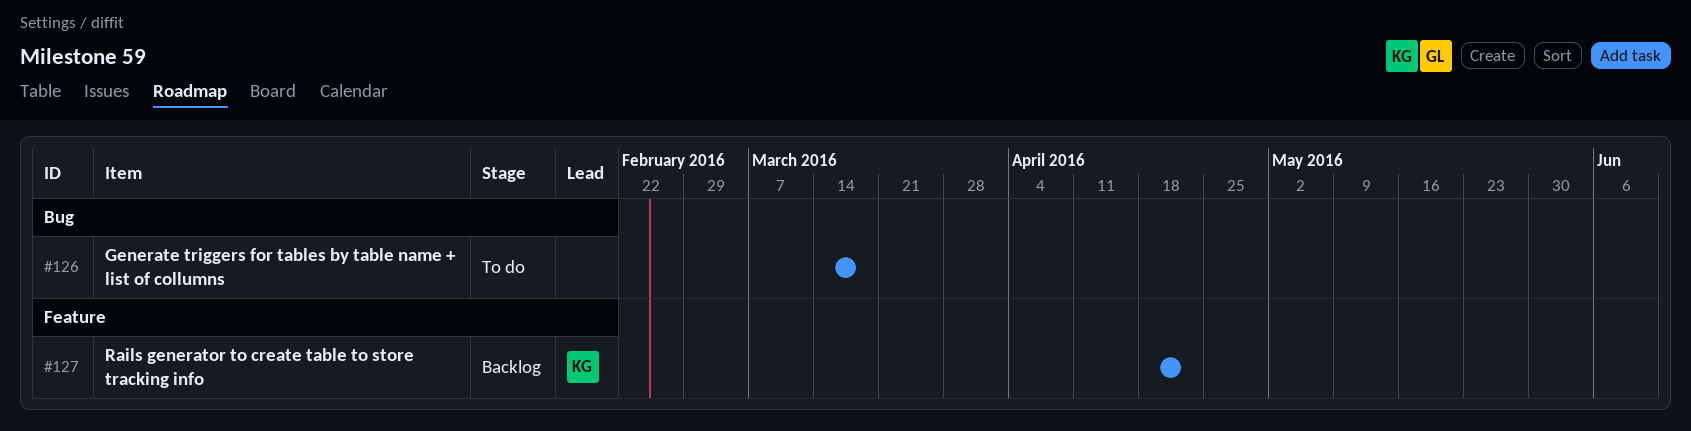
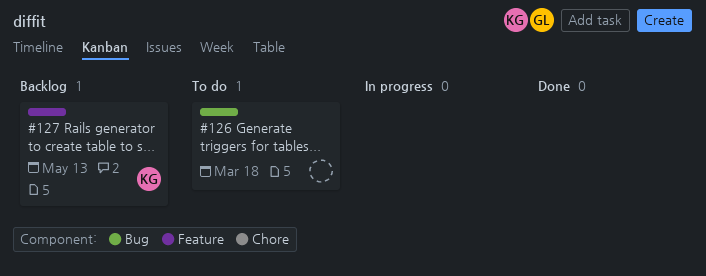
#127, due: Apr 22 -> May 13

